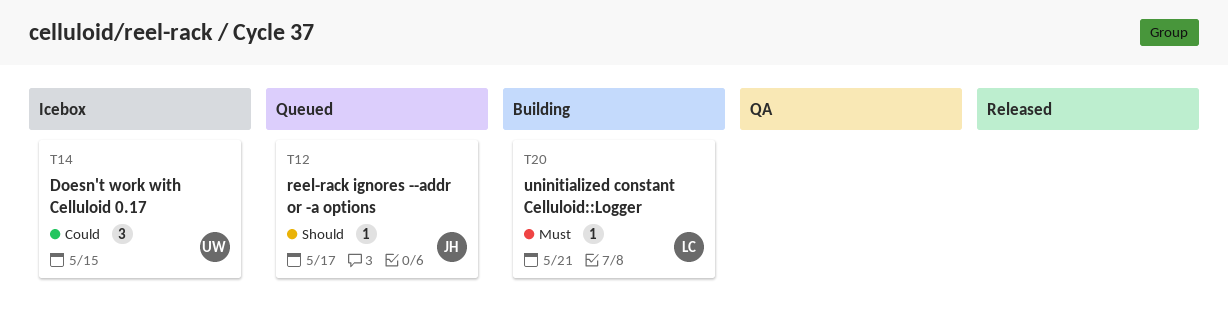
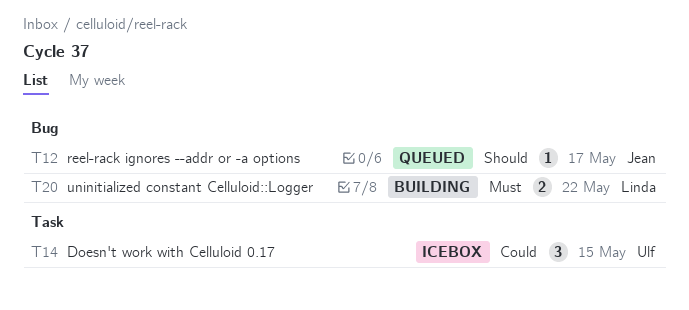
T20, estimate: 1 -> 2
T20, due: May 21 -> May 22

